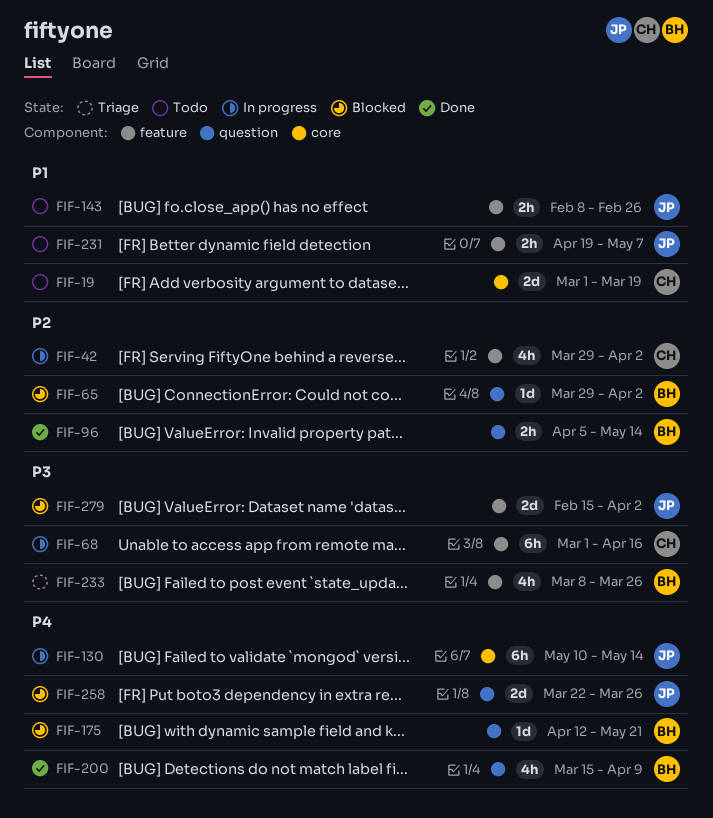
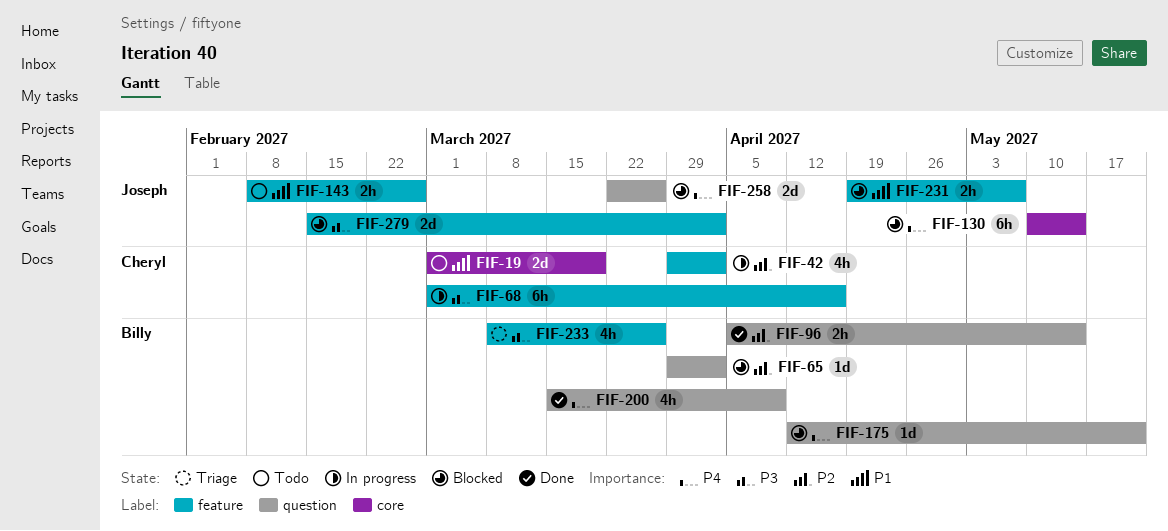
FIF-130, status: In progress -> Blocked
FIF-231, status: Todo -> Blocked

